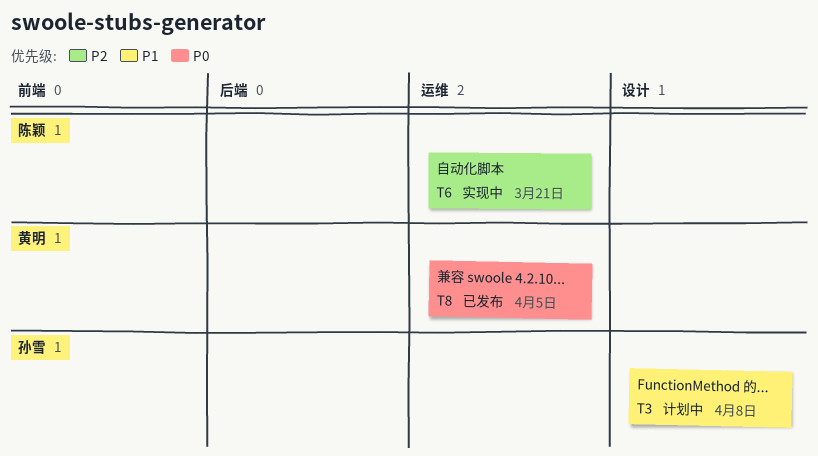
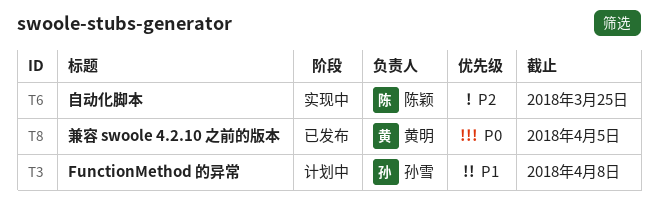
T6, due: Mar 21 -> Mar 25

